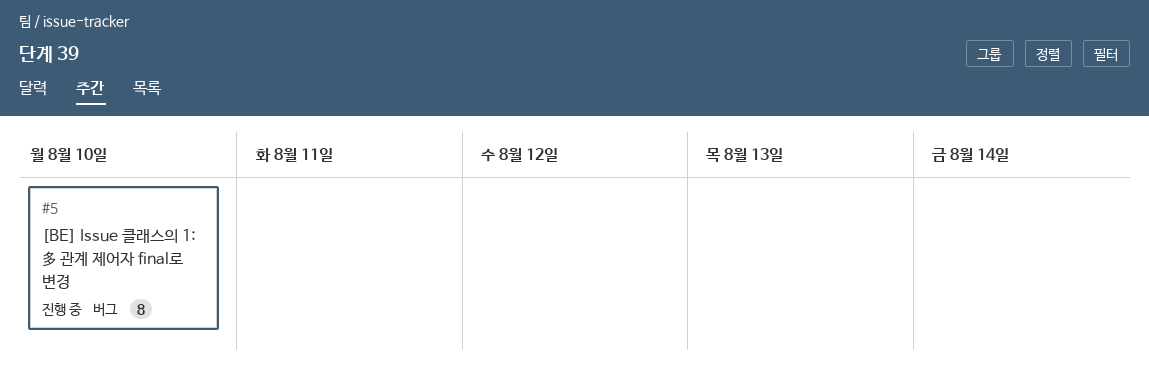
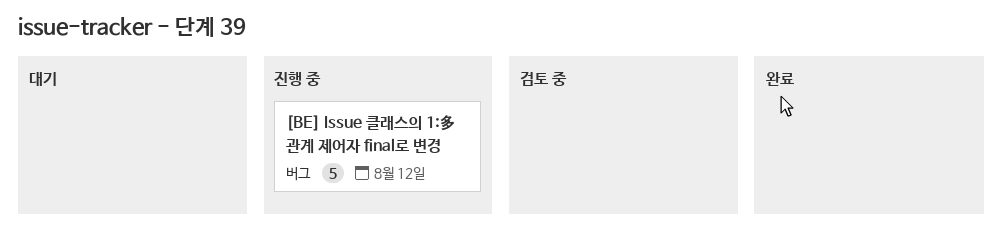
[BE] Issue 클래스의 1:多 관계 제어자 final로 변경, estimate: 8 -> 5
[BE] Issue 클래스의 1:多 관계 제어자 final로 변경, due: Aug 10 -> Aug 12

